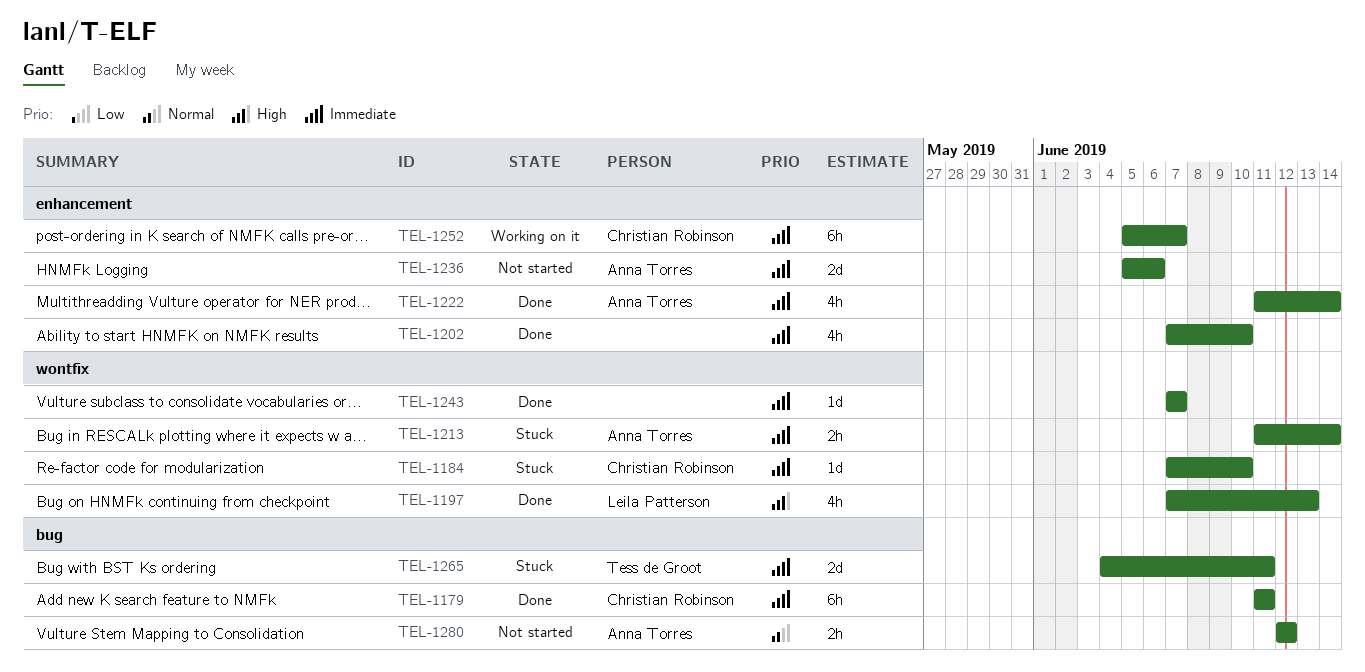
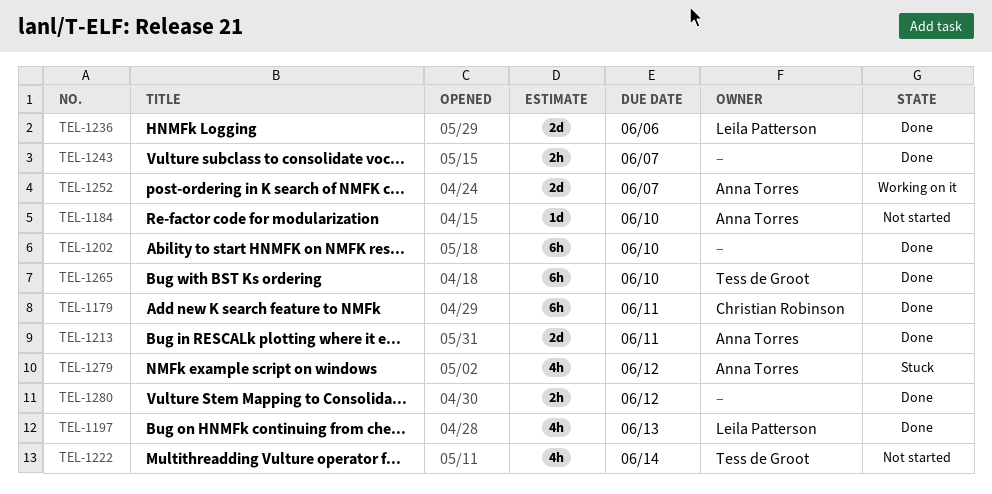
TEL-1184, status: Stuck -> Not started
TEL-1184, owner: Christian Robinson -> Anna Torres
TEL-1202, estimate: 4h -> 6h
TEL-1213, status: Stuck -> Done
TEL-1213, estimate: 2h -> 2d
TEL-1213, due: Jun 14 -> Jun 11
TEL-1222, status: Done -> Not started
TEL-1222, owner: Anna Torres -> Tess de Groot
TEL-1236, status: Not started -> Done
TEL-1236, owner: Anna Torres -> Leila Patterson
TEL-1243, estimate: 1d -> 2h
TEL-1252, owner: Christian Robinson -> Anna Torres
TEL-1252, estimate: 6h -> 2d
TEL-1265, status: Stuck -> Done
TEL-1265, estimate: 2d -> 6h
TEL-1265, due: Jun 11 -> Jun 10
TEL-1279: none -> present
TEL-1280, status: Not started -> Done
TEL-1280, owner: Anna Torres -> none

